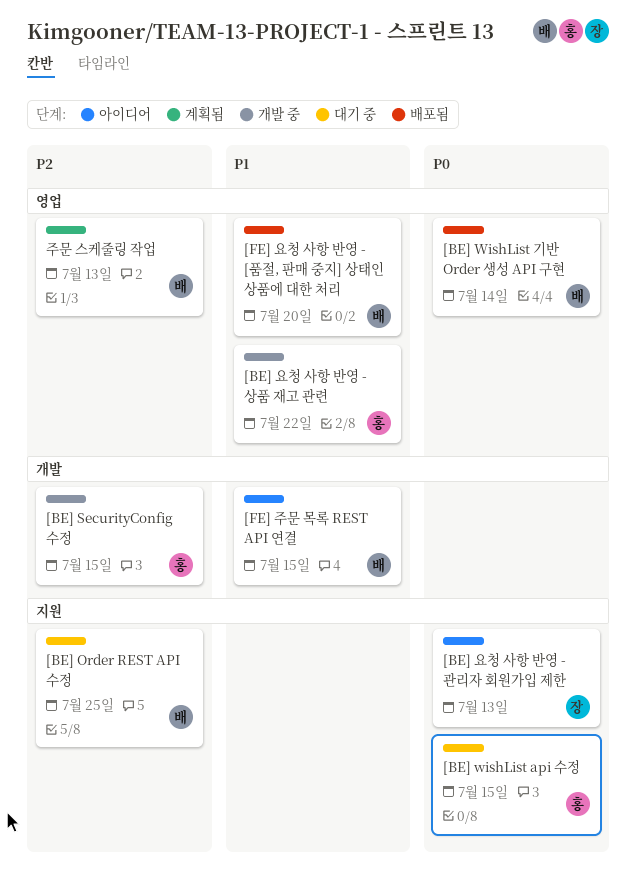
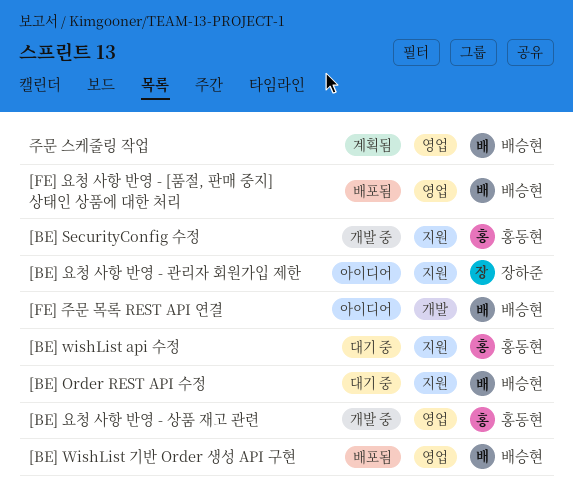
[BE] SecurityConfig 수정, label: 개발 -> 지원

